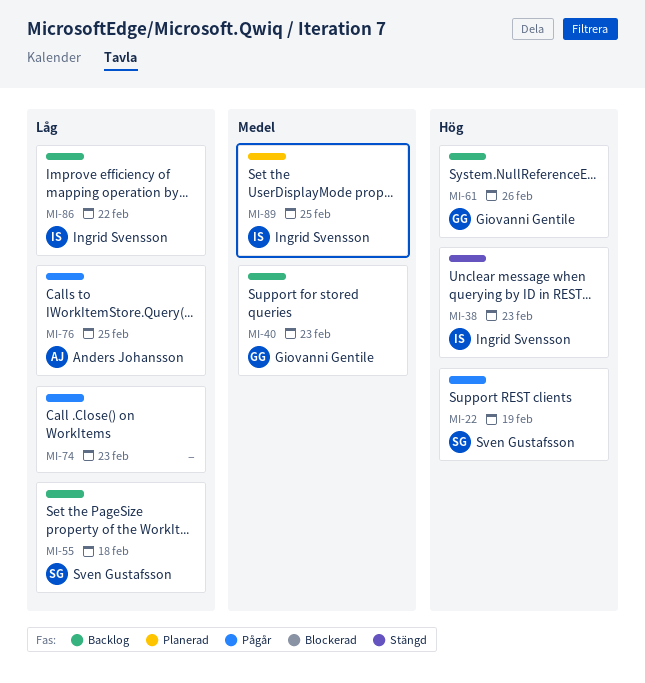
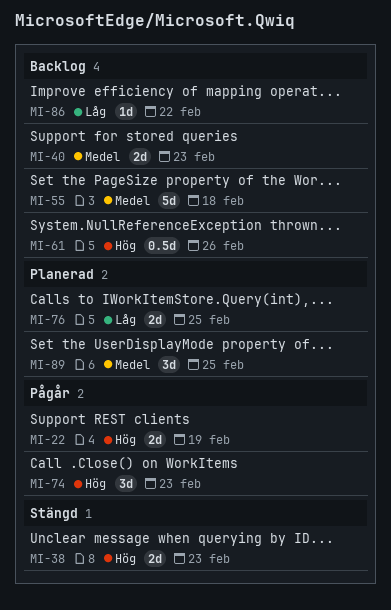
MI-55, priority: Låg -> Medel
MI-74, priority: Låg -> Hög
MI-76, status: Pågår -> Planerad

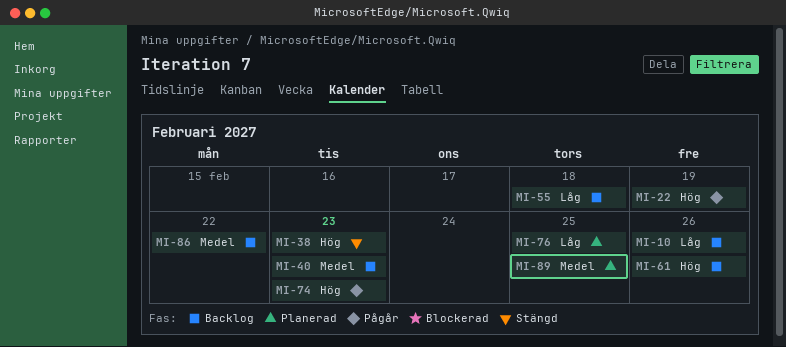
MI-10: none -> present
MI-55, priority: Medel -> Låg
MI-86, priority: Låg -> Medel

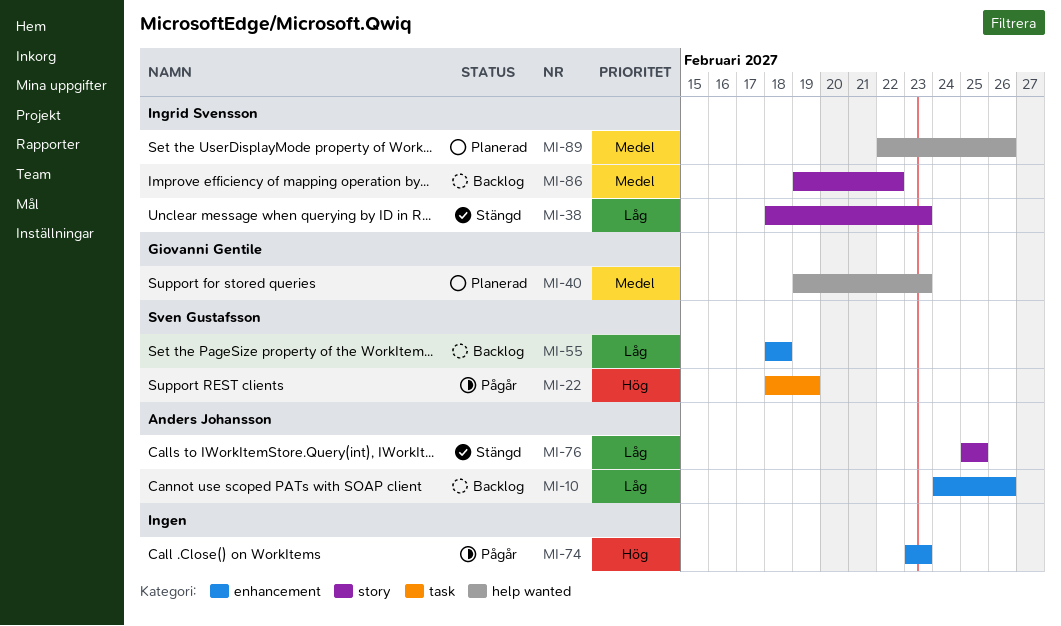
MI-38, priority: Hög -> Låg
MI-40, status: Backlog -> Planerad
MI-61: present -> none
MI-76, status: Planerad -> Stängd
MI-89, due: Feb 25 -> Feb 26

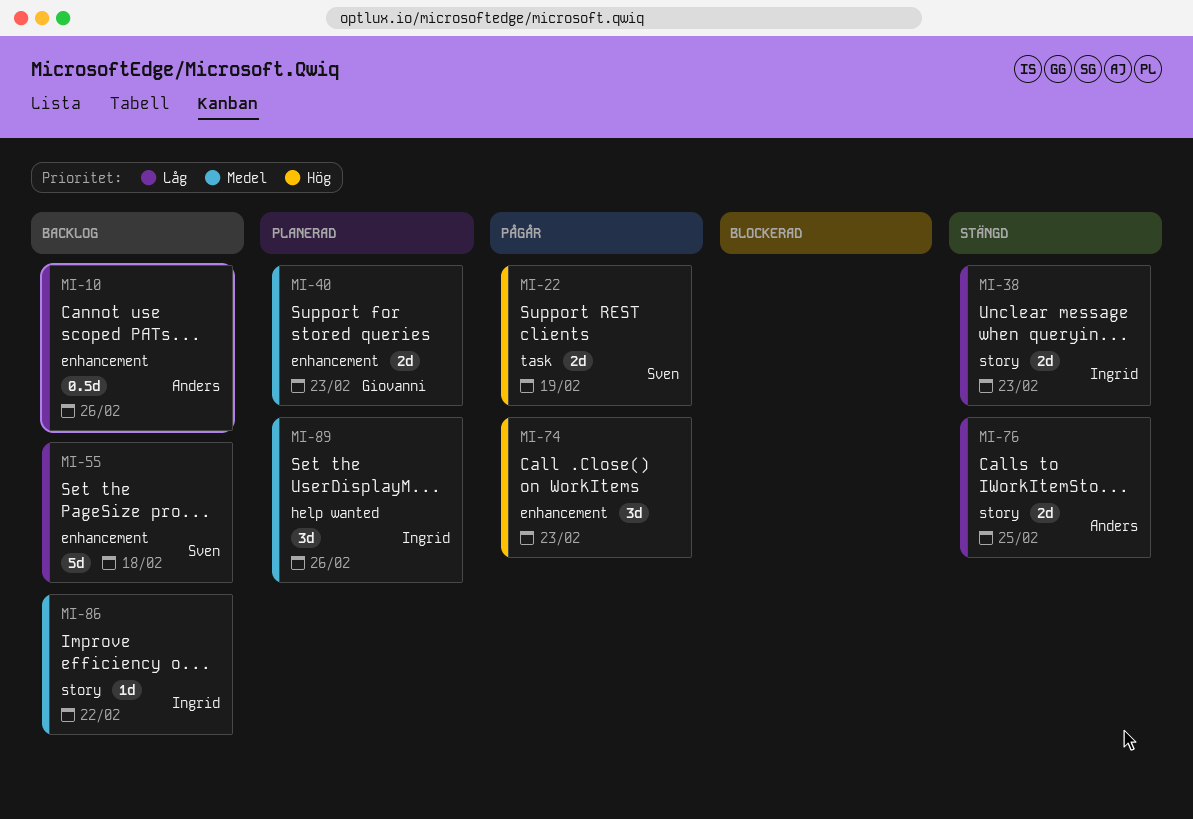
MI-40, label: help wanted -> enhancement

